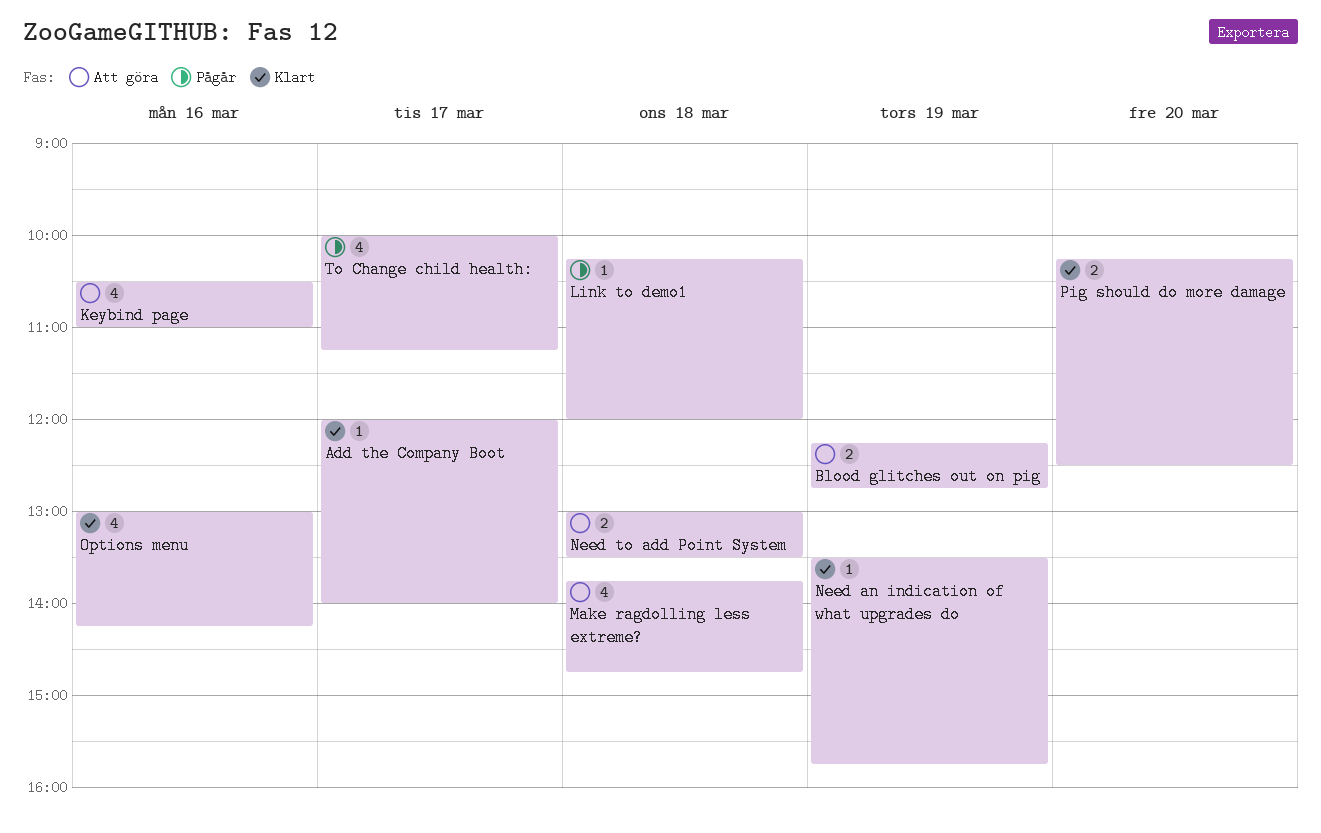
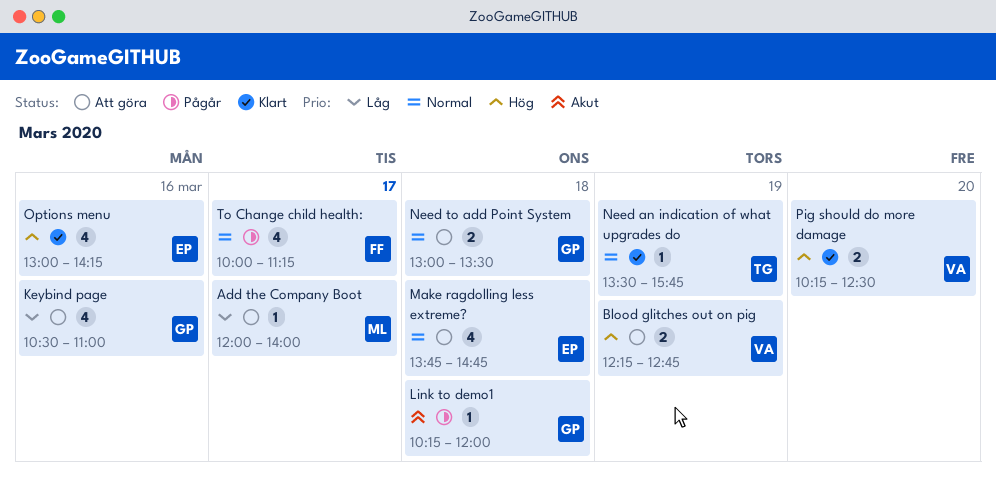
Add the Company Boot, status: Klart -> Att göra

